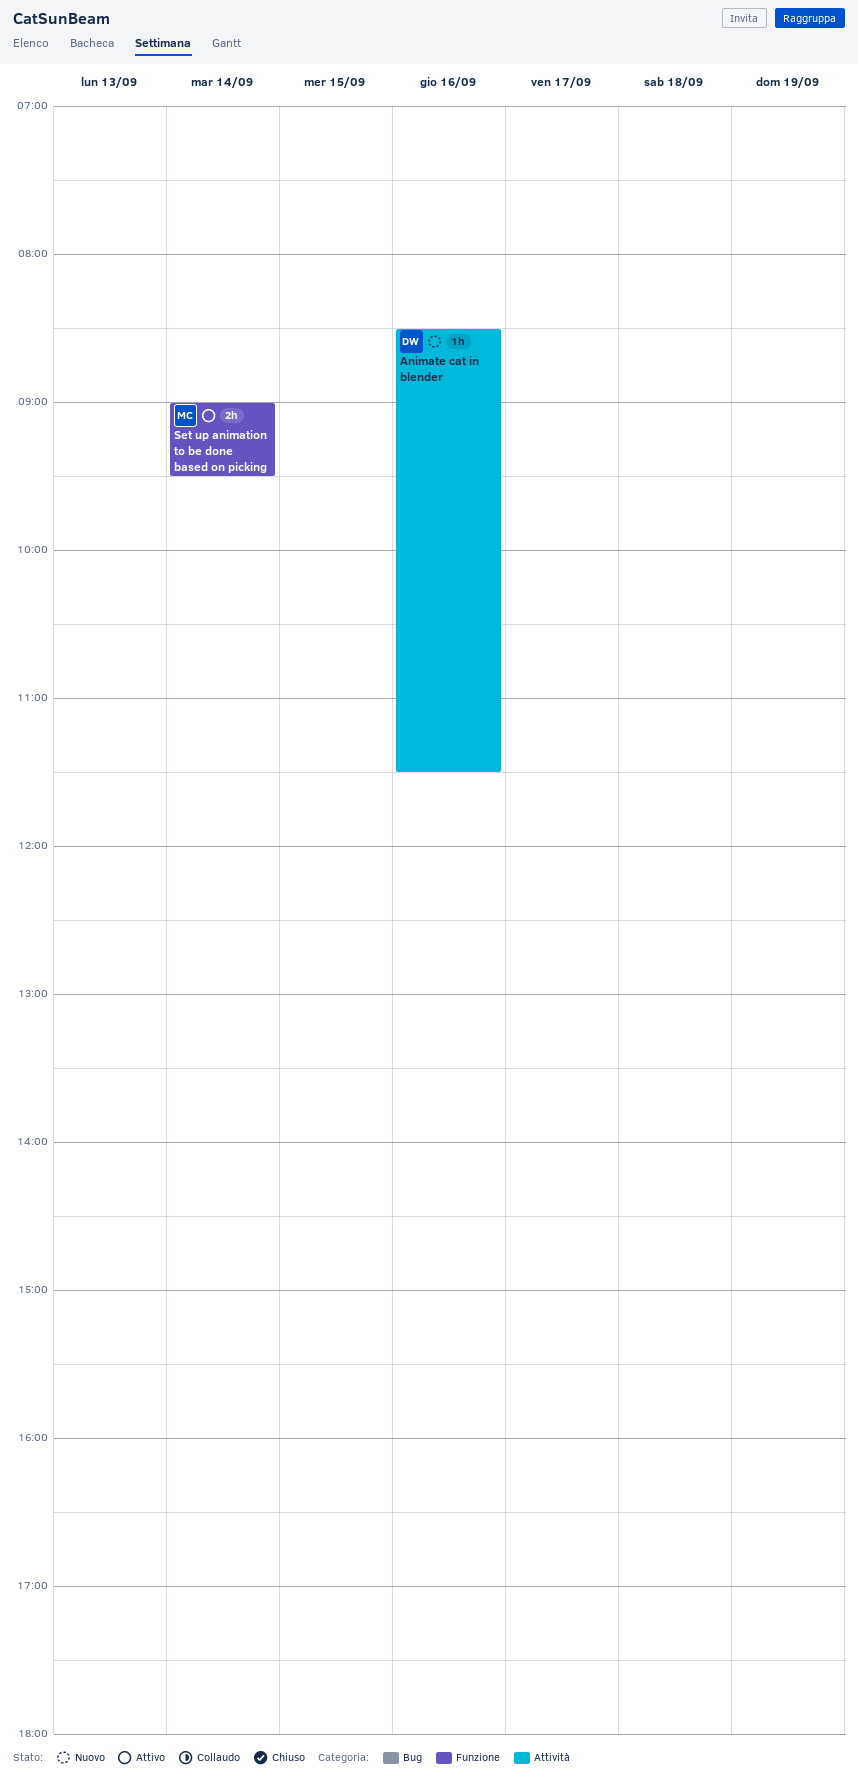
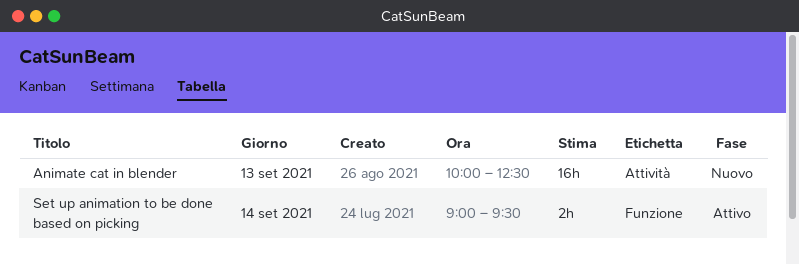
Animate cat in blender, estimate: 1h -> 16h
Animate cat in blender, day: Sep 16 -> Sep 13
Animate cat in blender, begins: 08:30 -> 10:00
Animate cat in blender, ends: 11:30 -> 12:30

